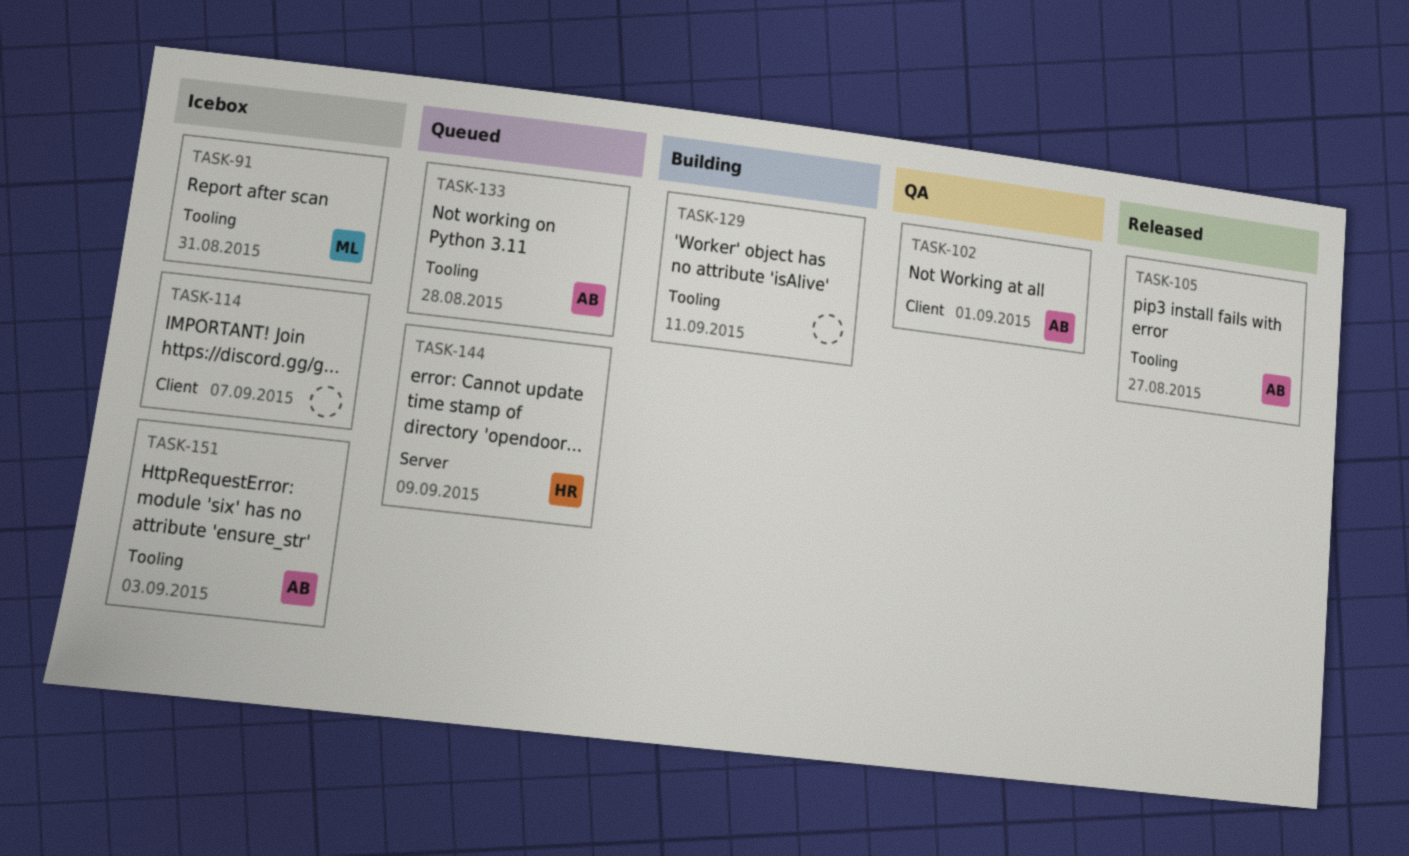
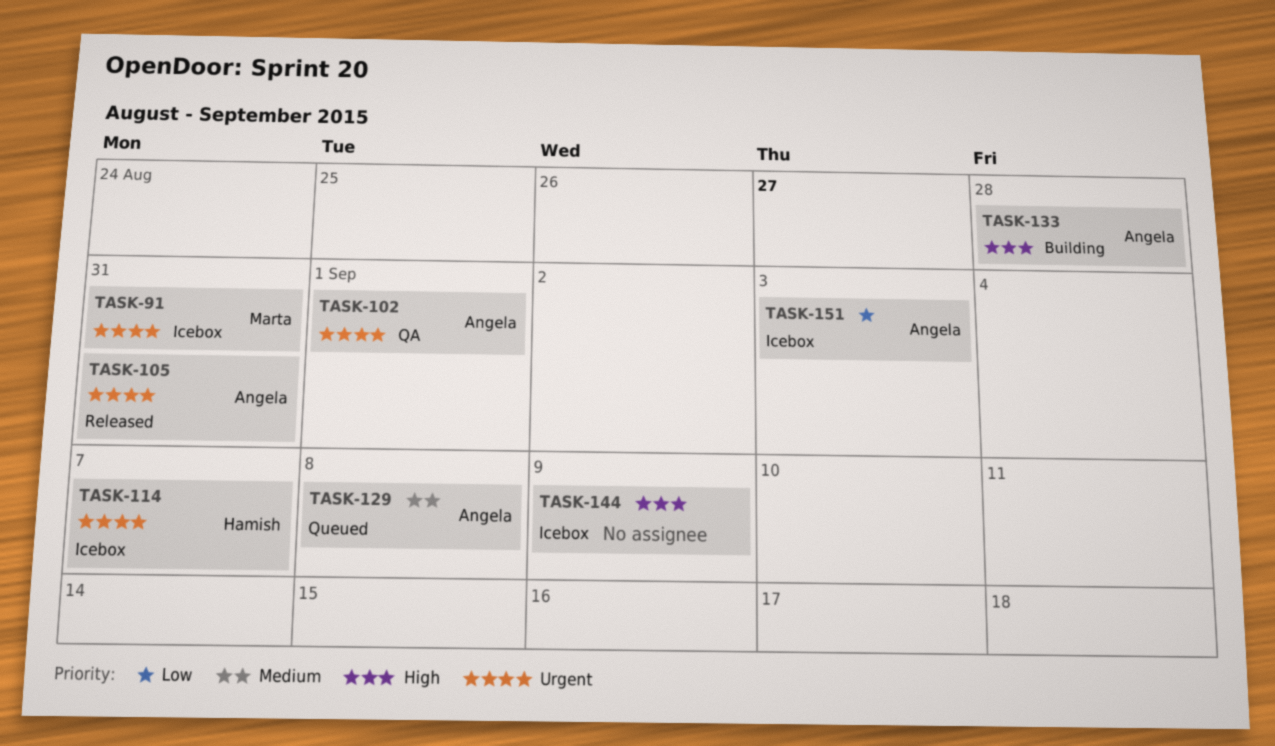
TASK-105, due: Aug 27 -> Aug 31
TASK-114, owner: none -> Hamish
TASK-129, status: Building -> Queued
TASK-129, owner: none -> Angela
TASK-129, due: Sep 11 -> Sep 8
TASK-133, status: Queued -> Building
TASK-144, status: Queued -> Icebox
TASK-144, owner: Hamish -> none

